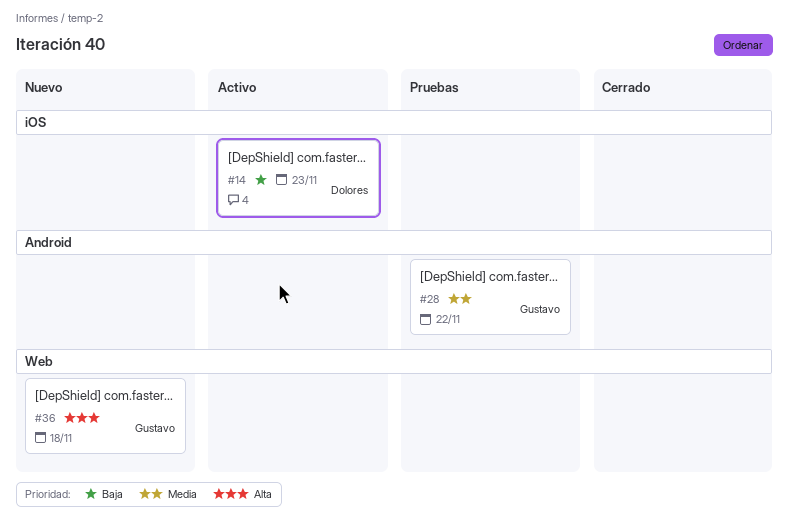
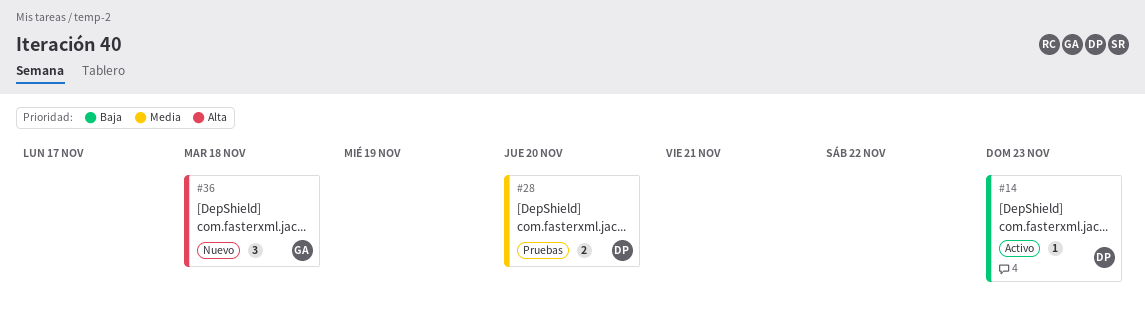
#28, owner: Gustavo -> Dolores
#28, due: Nov 22 -> Nov 20

